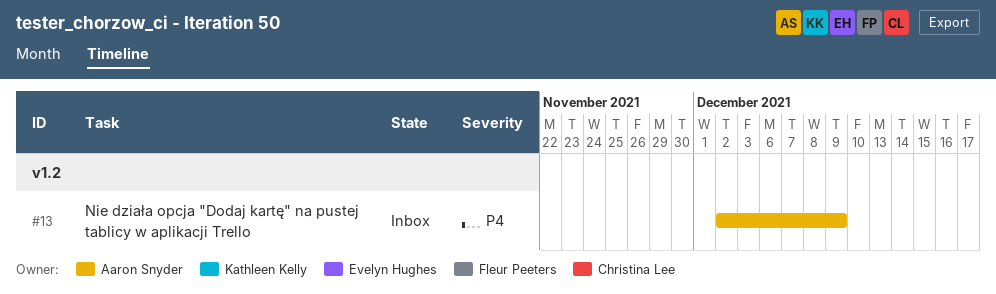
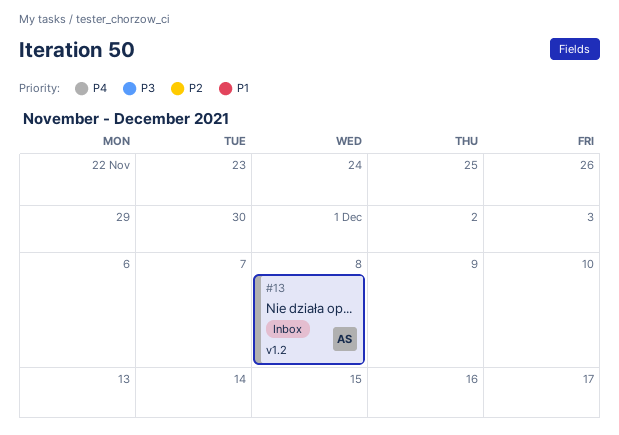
#13, due: Dec 9 -> Dec 8

